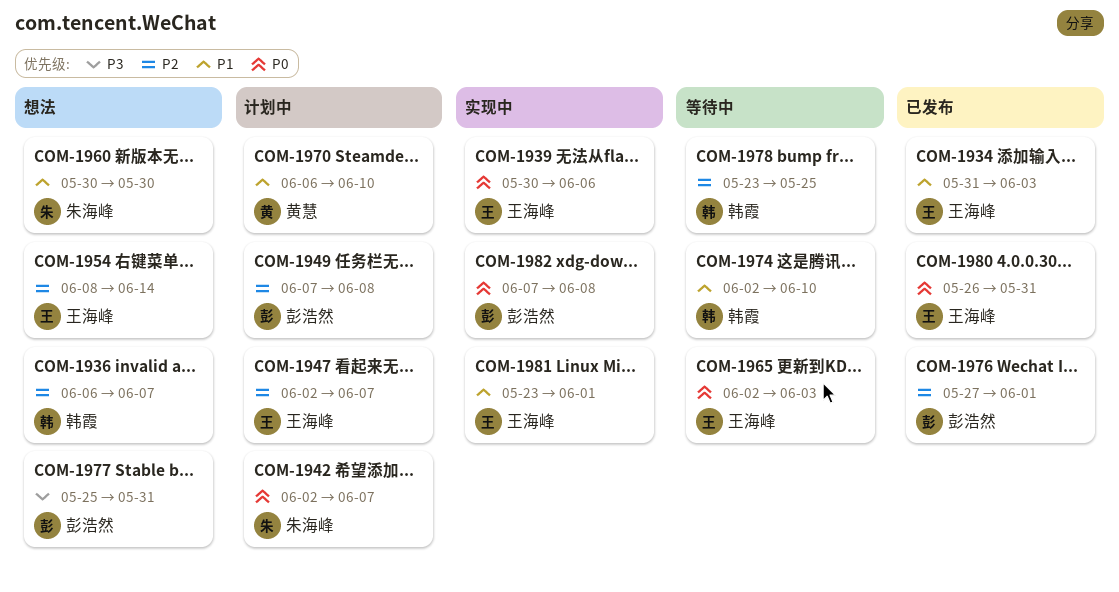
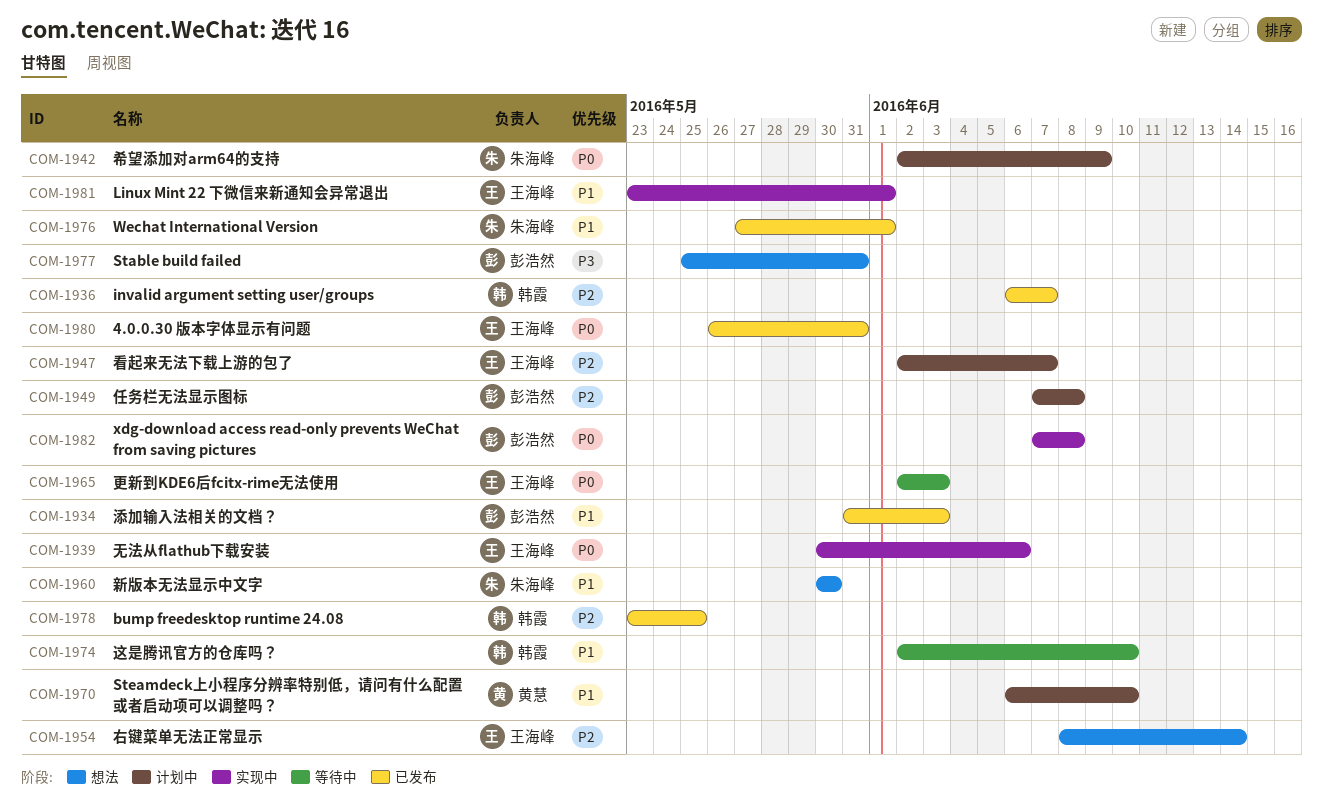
COM-1934, owner: 王海峰 -> 彭浩然
COM-1936, status: 想法 -> 已发布
COM-1942, due: Jun 7 -> Jun 9
COM-1976, owner: 彭浩然 -> 朱海峰
COM-1976, priority: P2 -> P1
COM-1978, status: 等待中 -> 已发布

